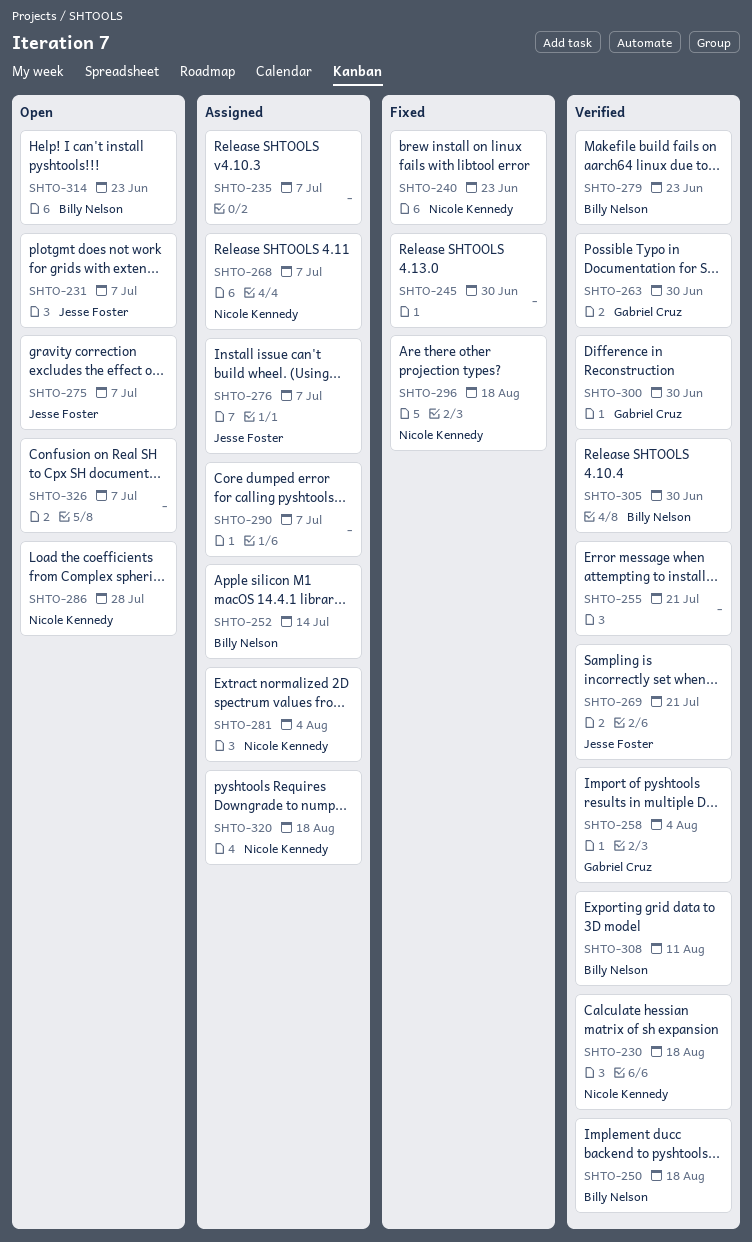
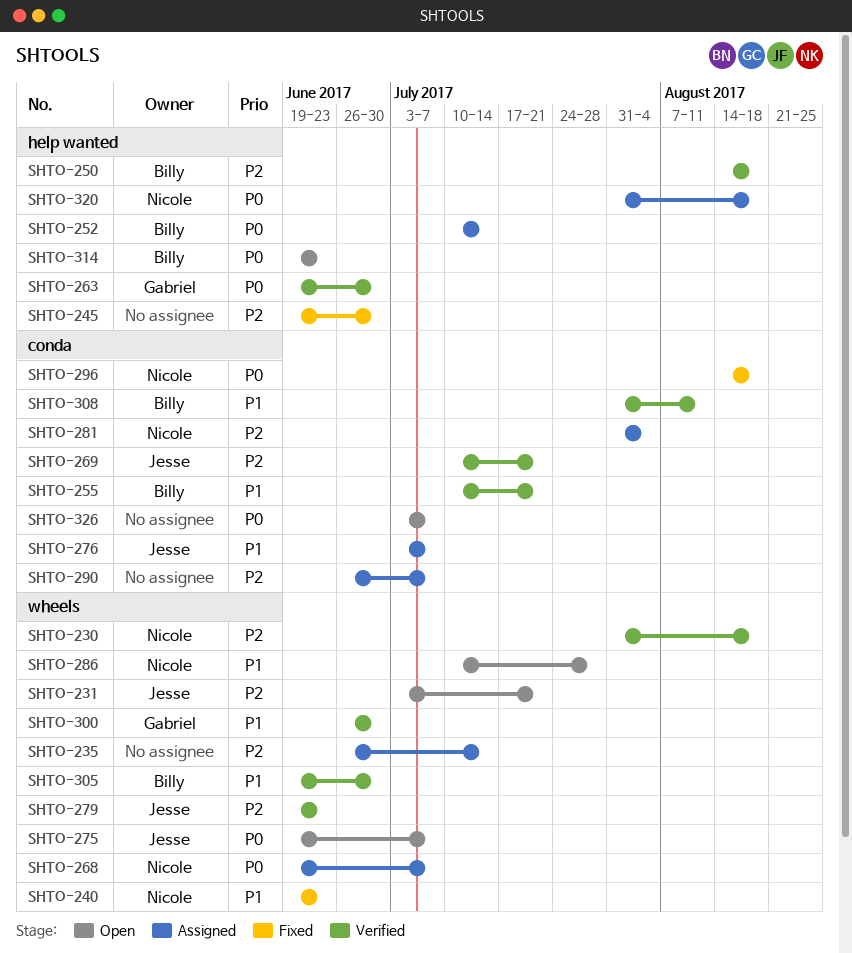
SHTO-231, due: Jul 7 -> Jul 21
SHTO-235, due: Jul 7 -> Jul 14
SHTO-255, owner: none -> Billy Nelson
SHTO-258: present -> none
SHTO-279, owner: Billy Nelson -> Jesse Foster

